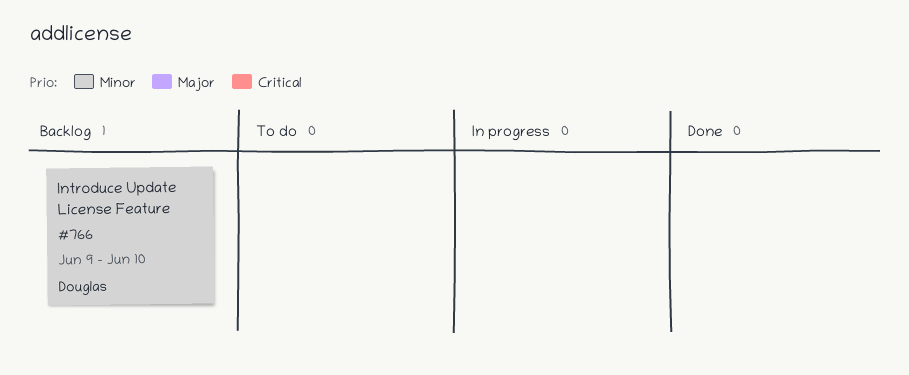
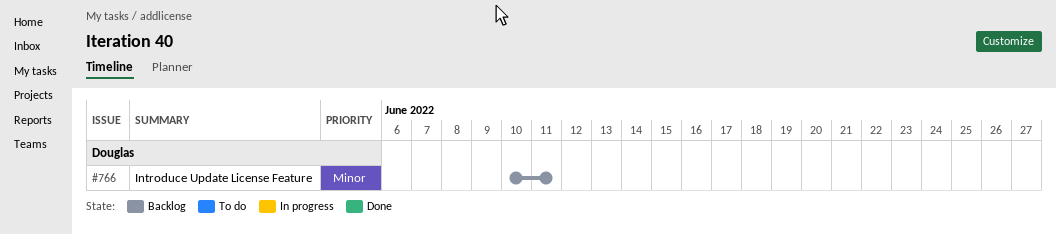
#766, start: Jun 9 -> Jun 10
#766, due: Jun 10 -> Jun 11

